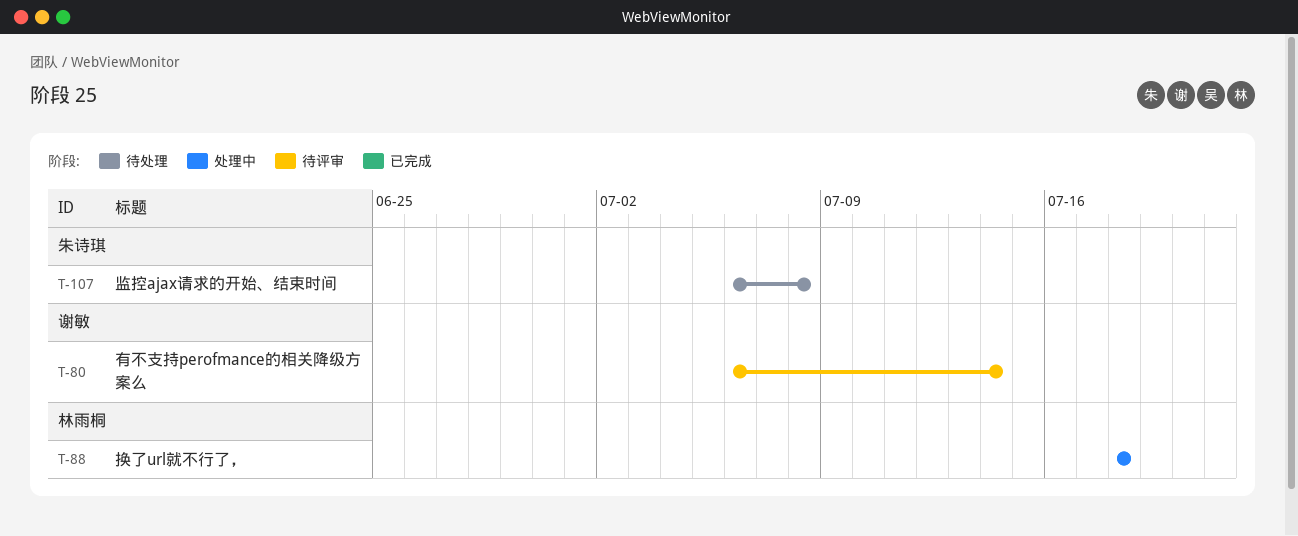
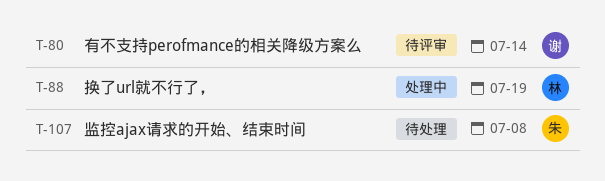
T-88, due: Jul 18 -> Jul 19

